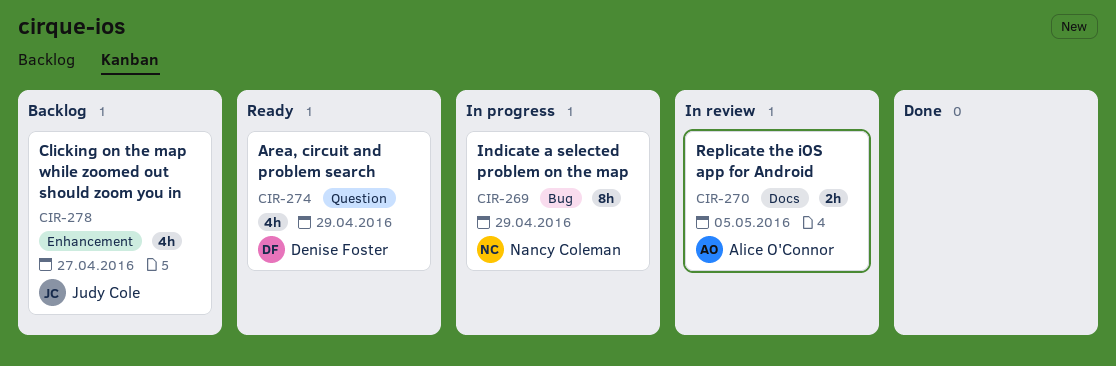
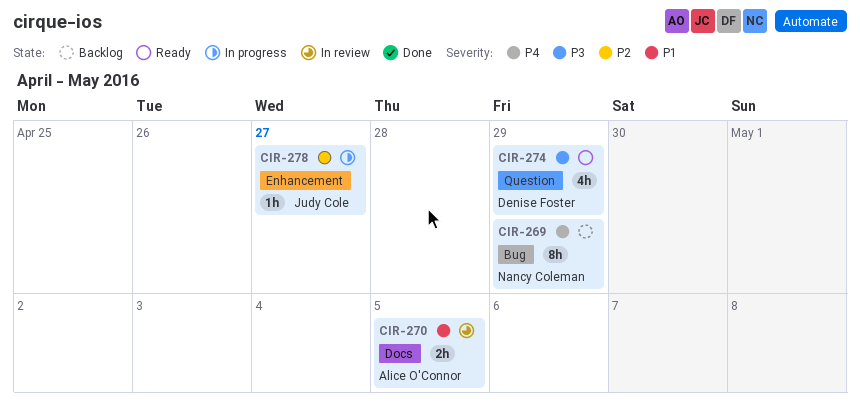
CIR-269, status: In progress -> Backlog
CIR-278, status: Backlog -> In progress
CIR-278, estimate: 4h -> 1h

